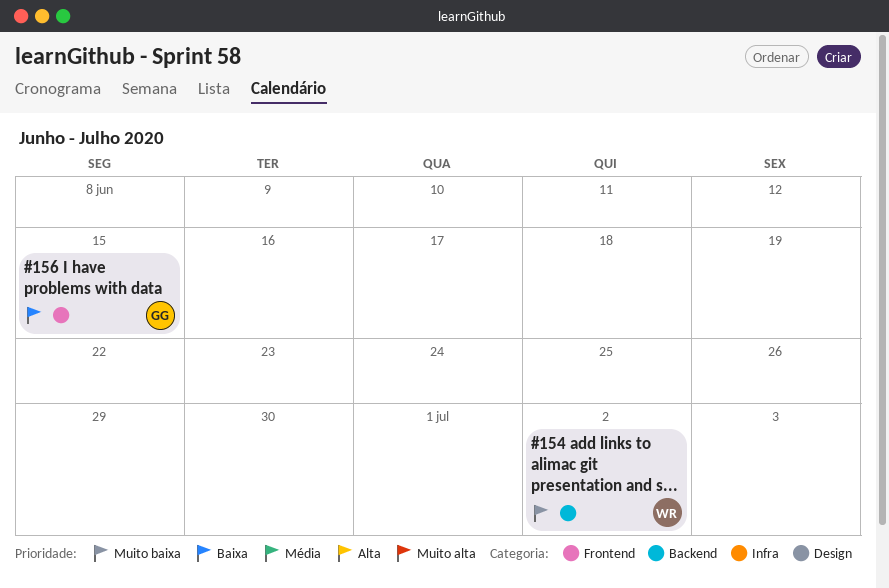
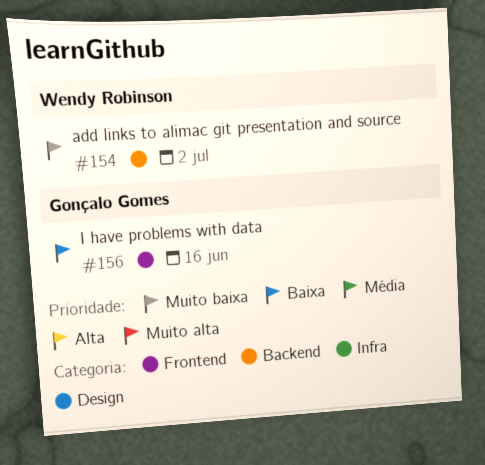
#156, due: Jun 15 -> Jun 16

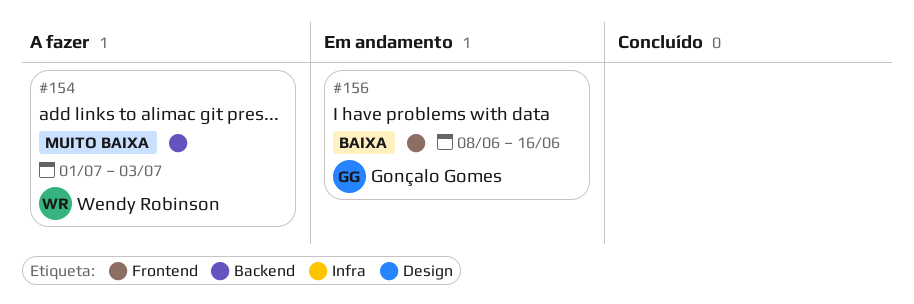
#154, due: Jul 2 -> Jul 3

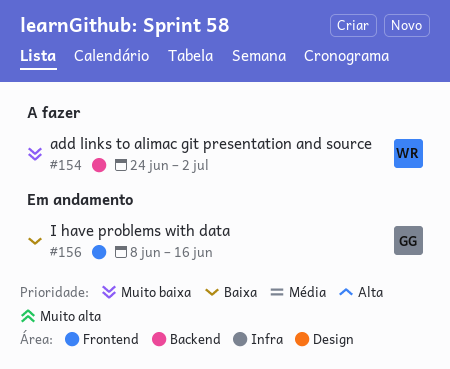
#154, start: Jul 1 -> Jun 24
#154, due: Jul 3 -> Jul 2

